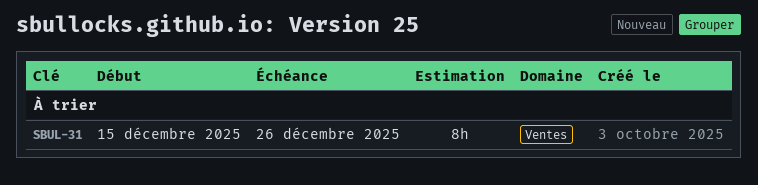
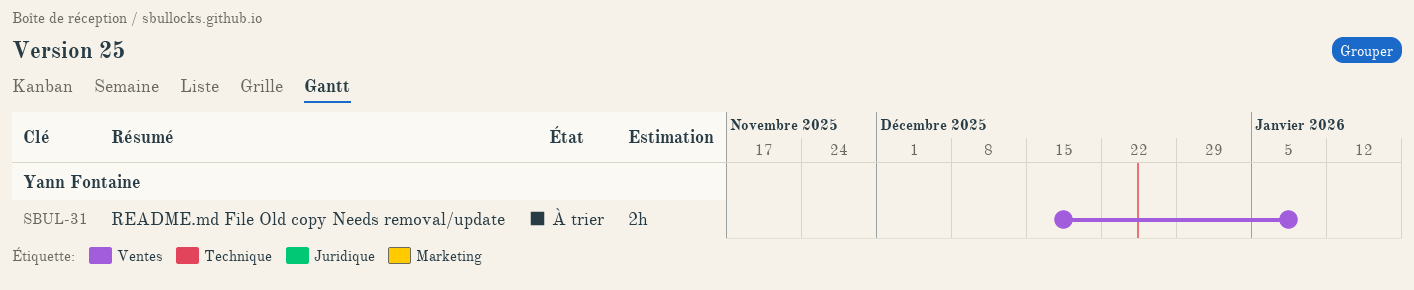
SBUL-31, estimate: 8h -> 2h
SBUL-31, due: Dec 26 -> Jan 9

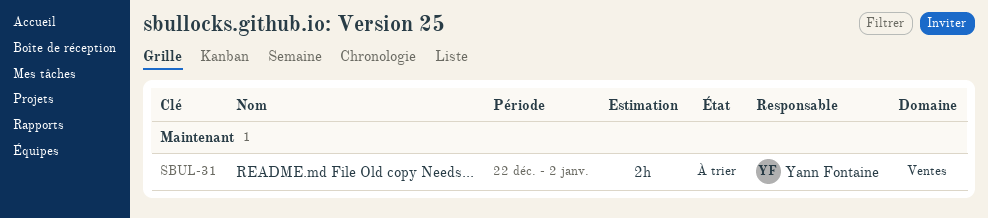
SBUL-31, start: Dec 15 -> Dec 22
SBUL-31, due: Jan 9 -> Jan 2

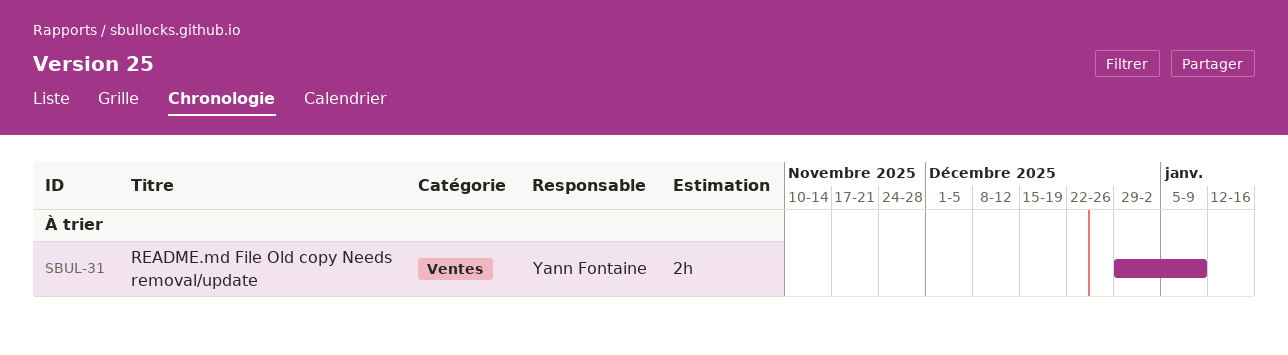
SBUL-31, start: Dec 22 -> Dec 29
SBUL-31, due: Jan 2 -> Jan 9

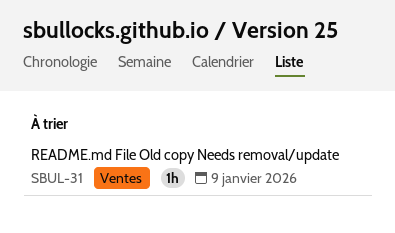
SBUL-31, estimate: 2h -> 1h

